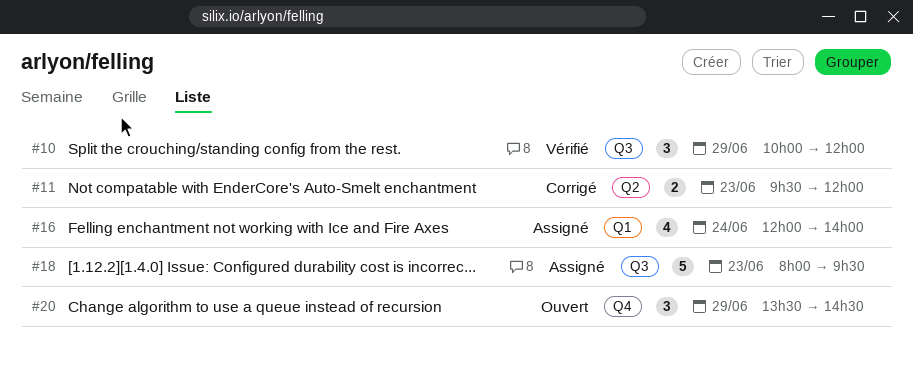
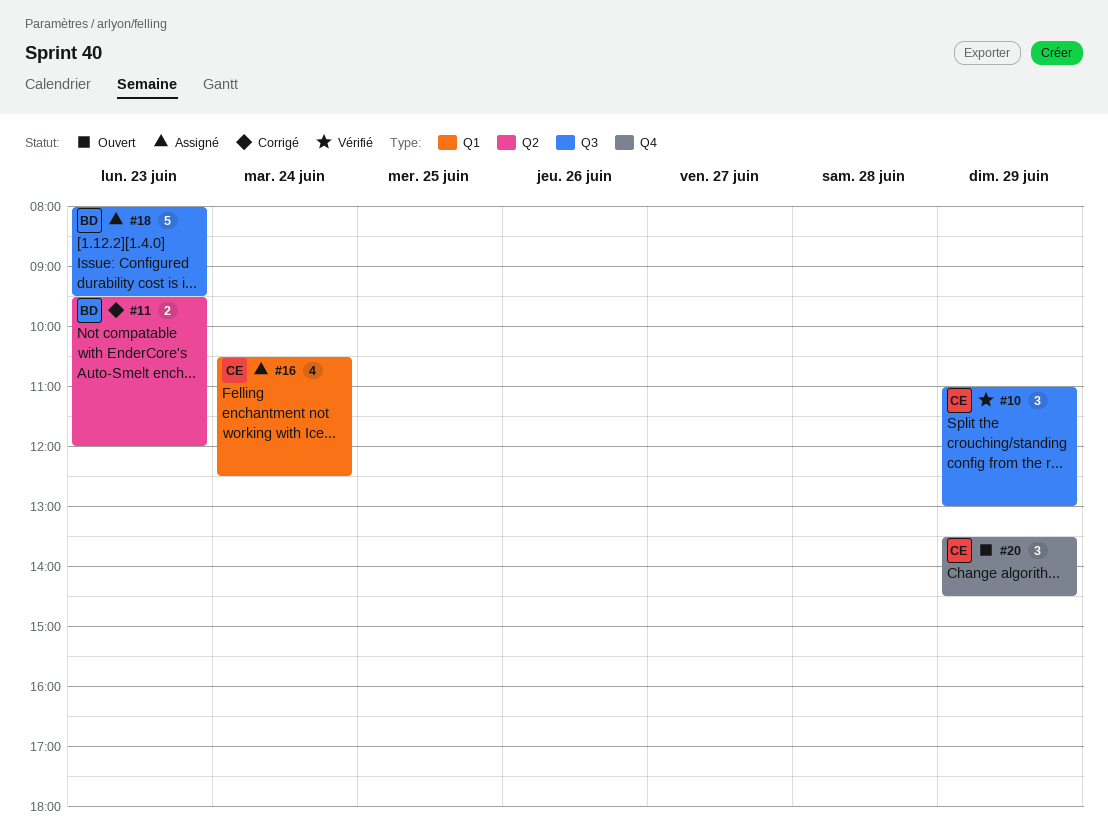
#10, begins: 10:00 -> 11:00
#10, ends: 12:00 -> 13:00
#16, begins: 12:00 -> 10:30
#16, ends: 14:00 -> 12:30

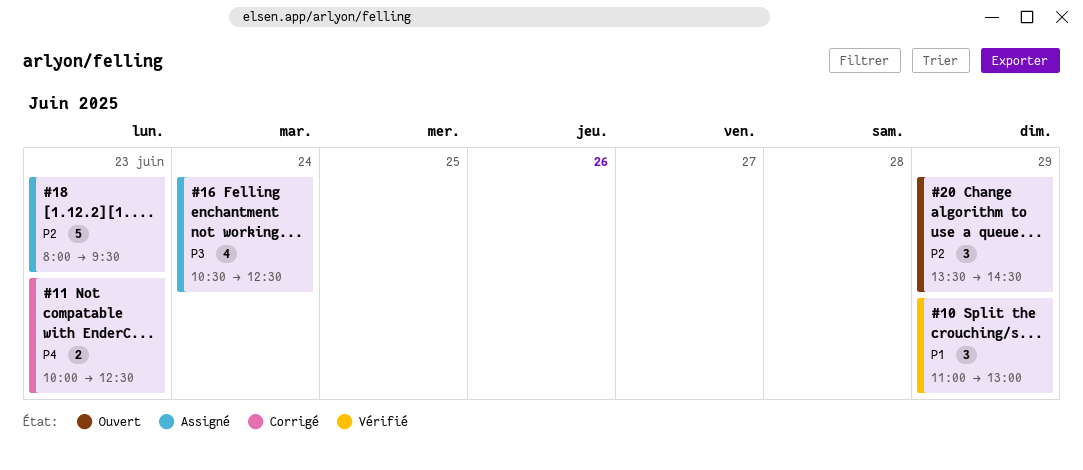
#11, begins: 09:30 -> 10:00
#11, ends: 12:00 -> 12:30

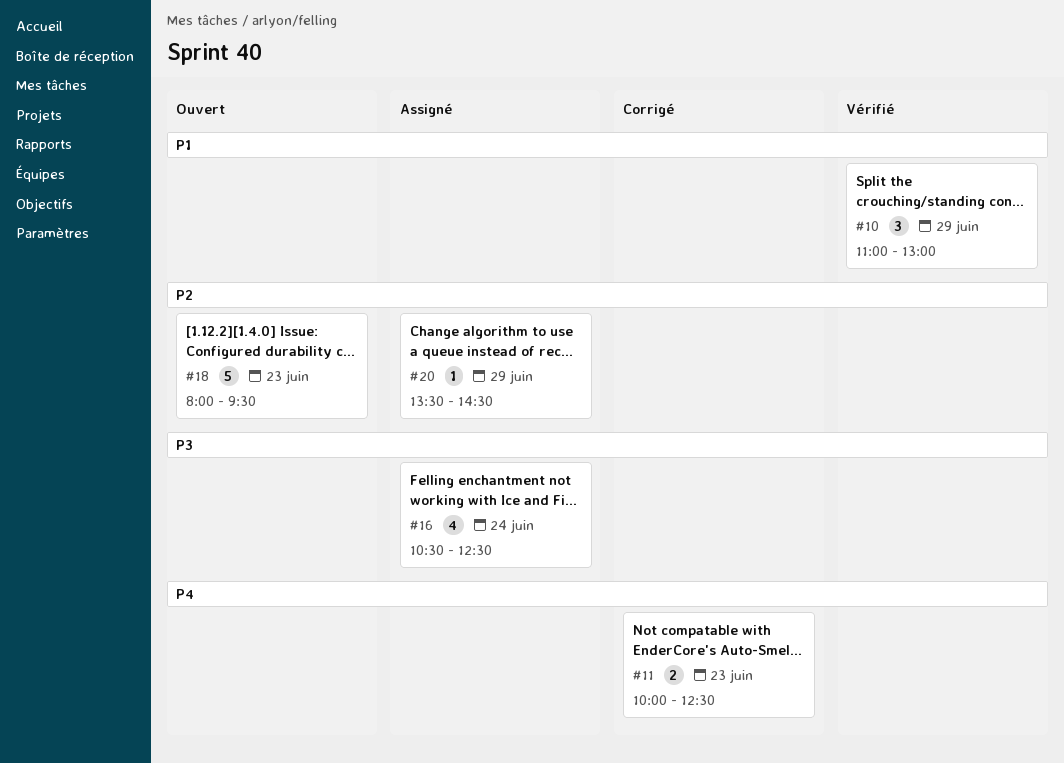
#18, status: Assigné -> Ouvert
#20, status: Ouvert -> Assigné
#20, estimate: 3 -> 1

